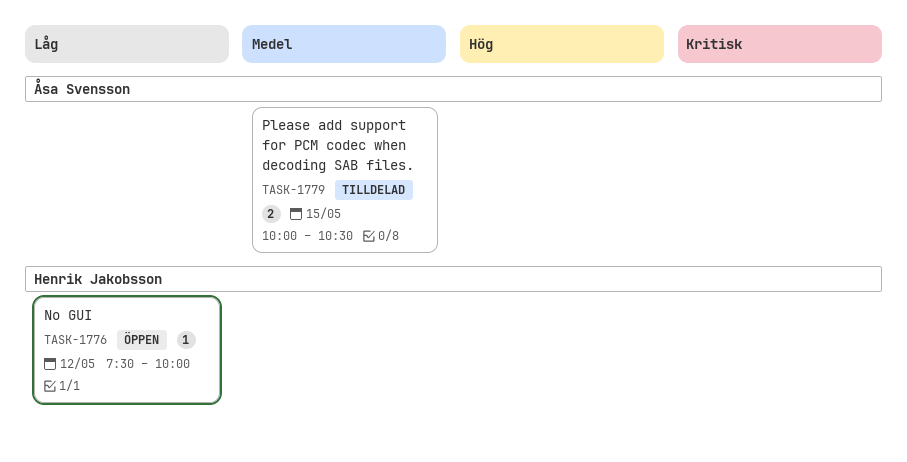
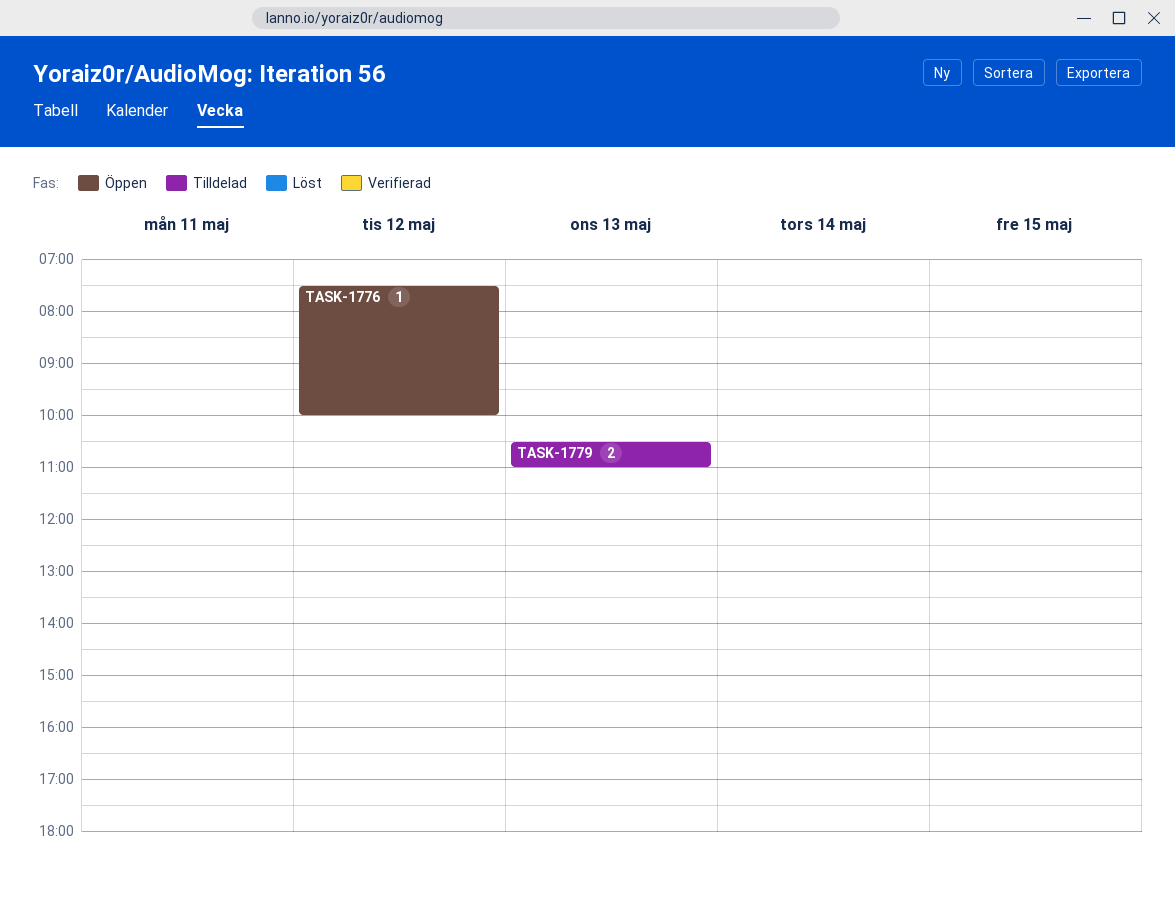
TASK-1779, day: May 15 -> May 13
TASK-1779, begins: 10:00 -> 10:30
TASK-1779, ends: 10:30 -> 11:00

